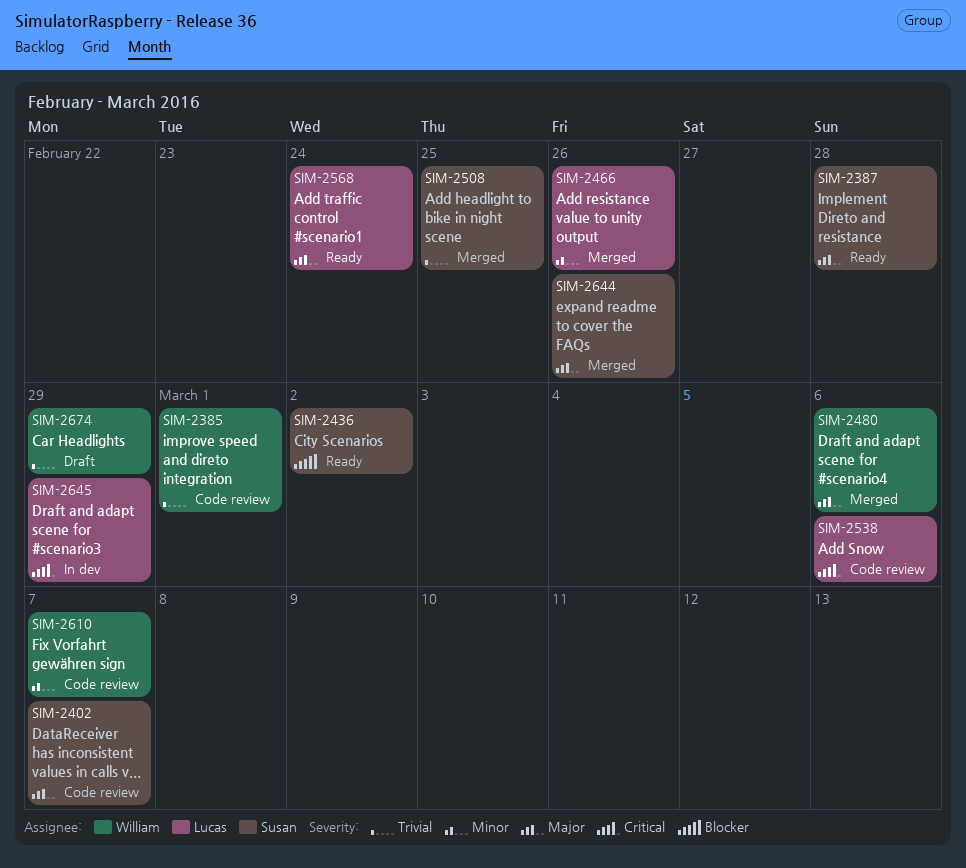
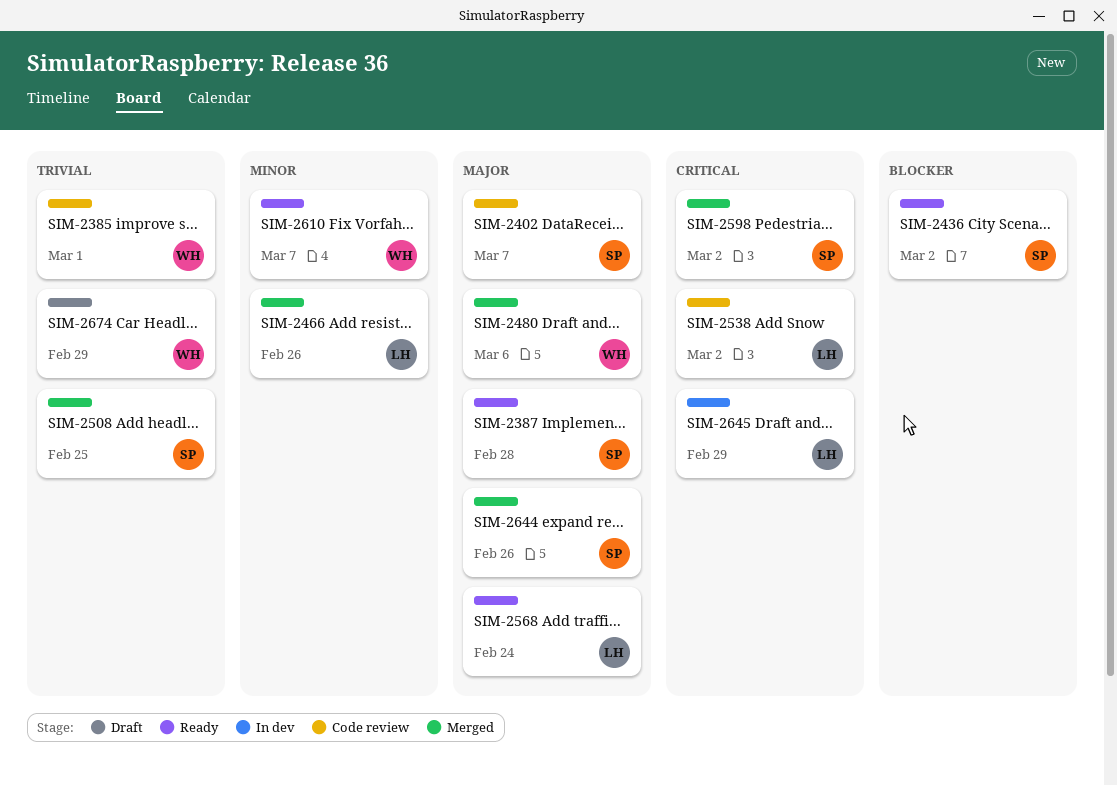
SIM-2538, due: Mar 6 -> Mar 2
SIM-2598: none -> present
SIM-2610, status: Code review -> Ready

